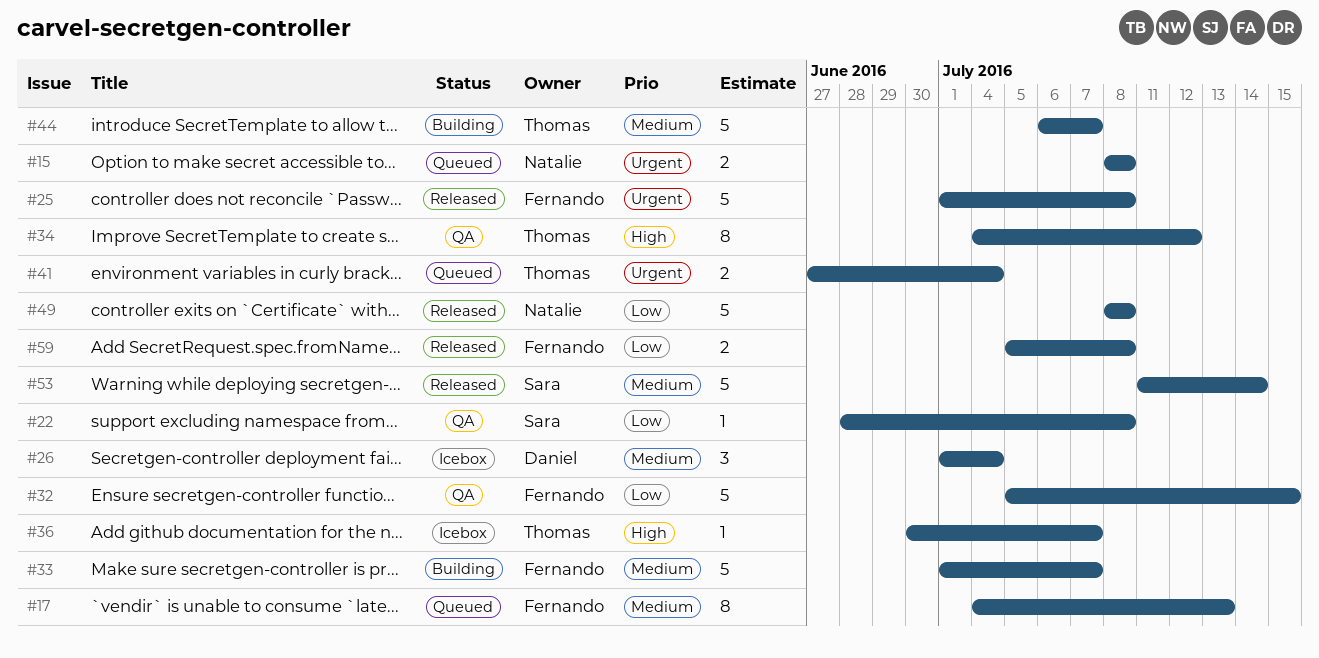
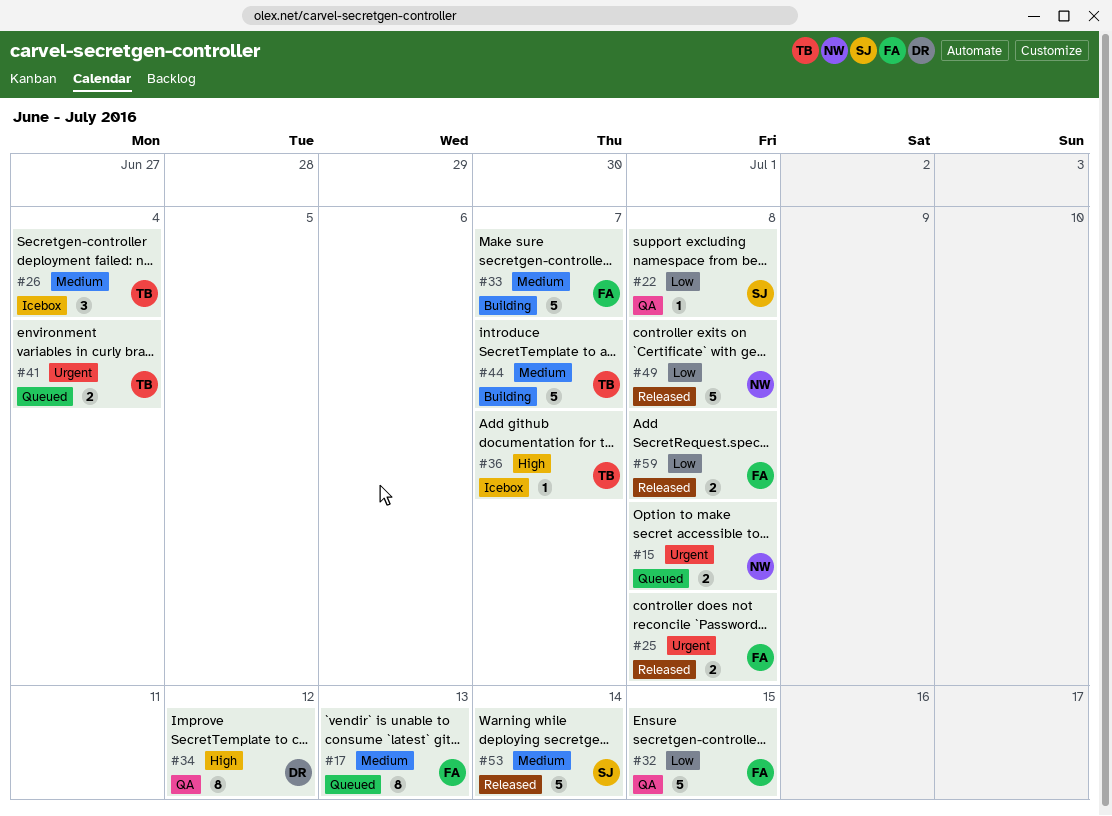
#25, estimate: 5 -> 2
#26, owner: Daniel -> Thomas
#34, owner: Thomas -> Daniel

